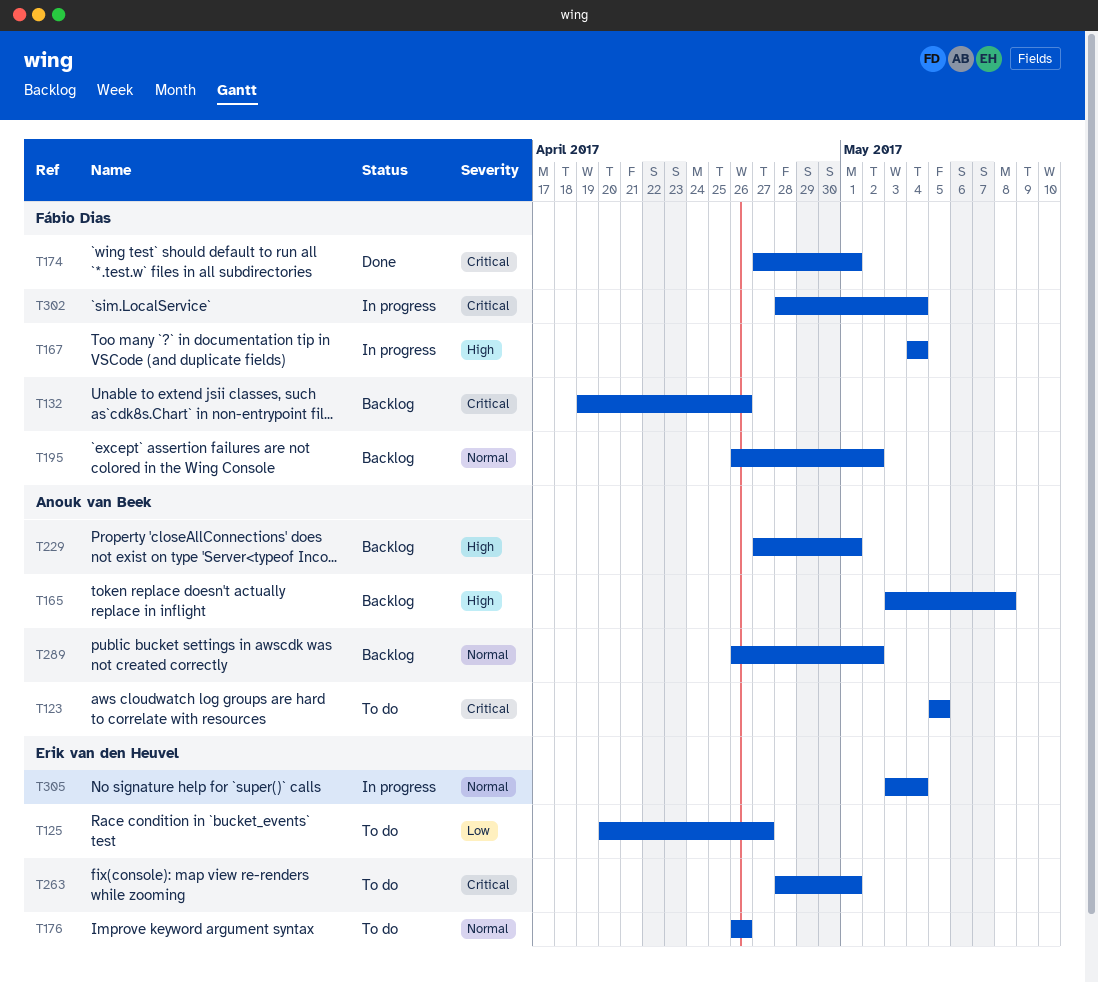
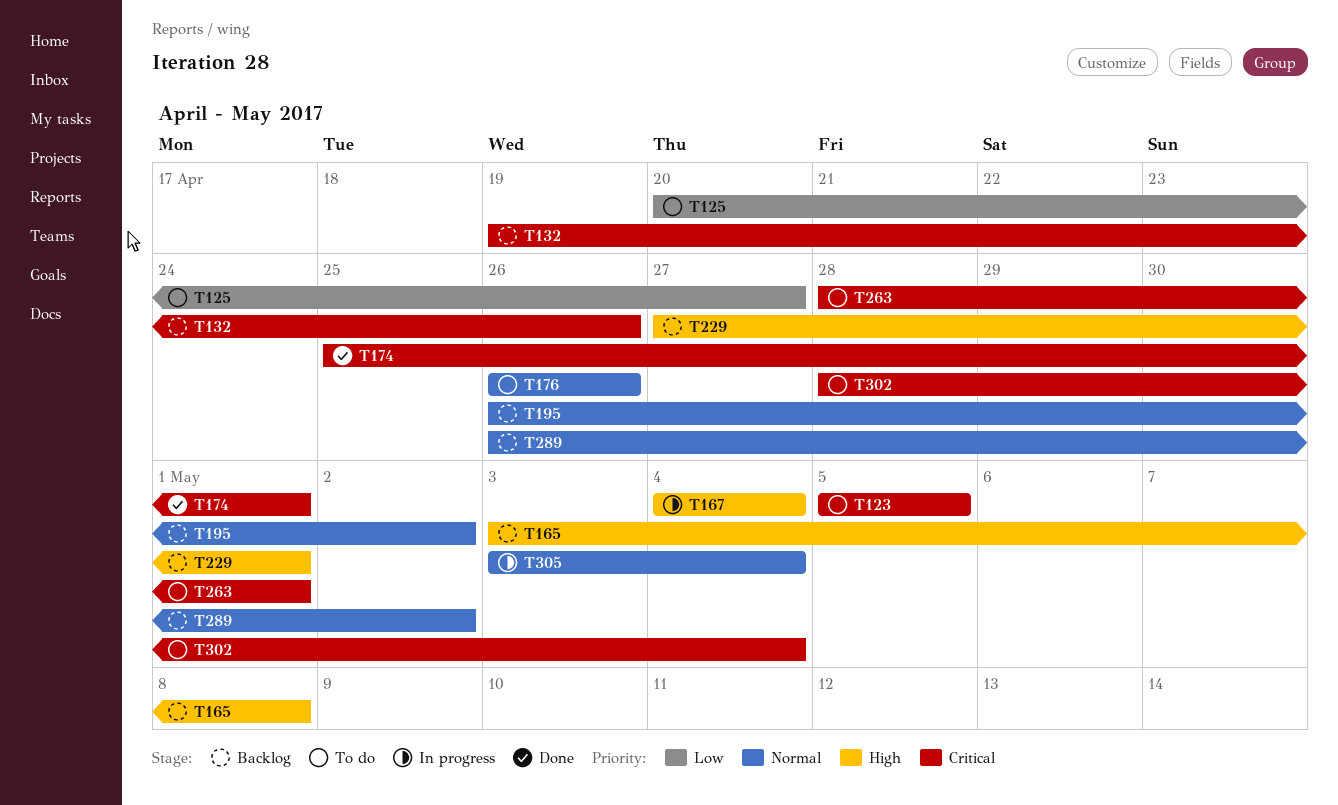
T174, start: Apr 27 -> Apr 25
T302, status: In progress -> To do

